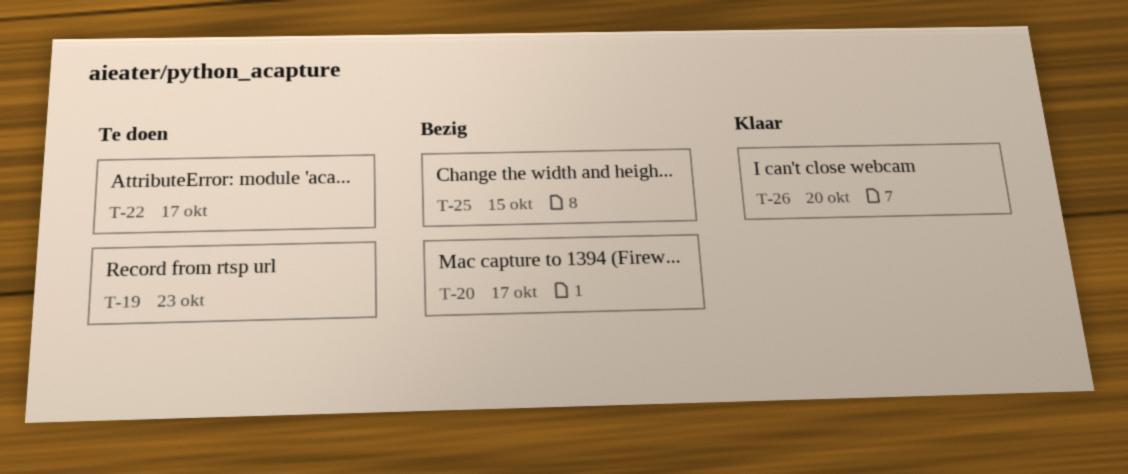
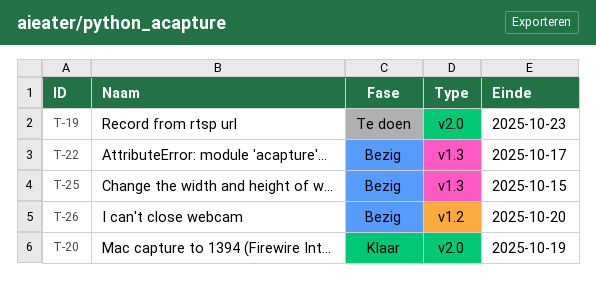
T-20, status: Bezig -> Klaar
T-20, due: Oct 17 -> Oct 19
T-22, status: Te doen -> Bezig
T-26, status: Klaar -> Bezig

